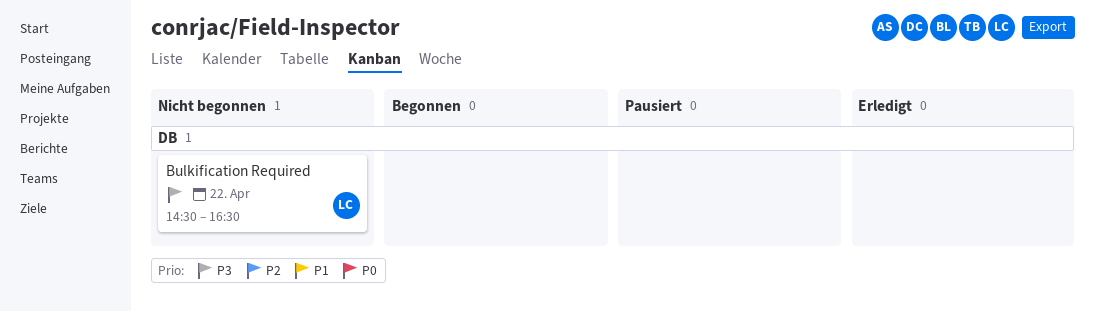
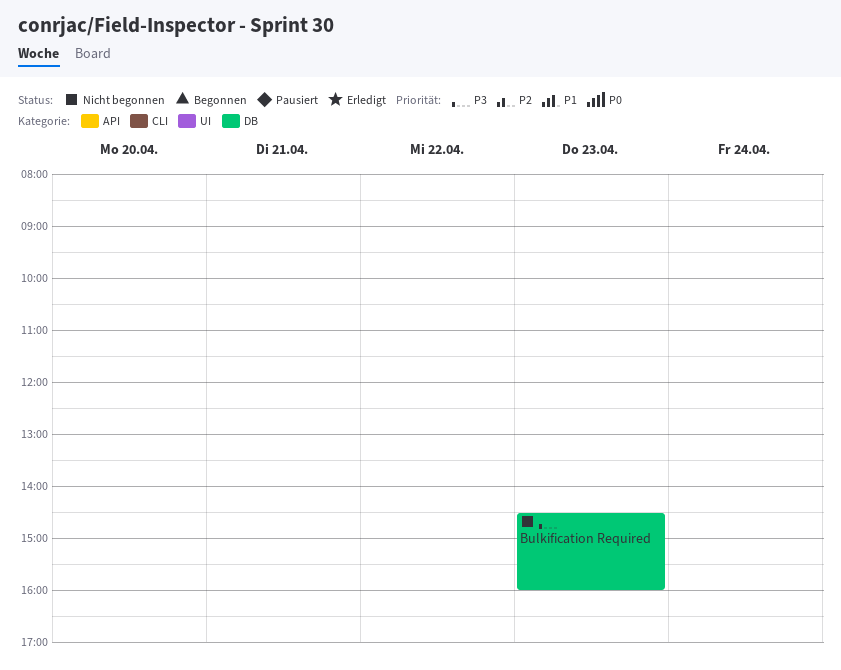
Bulkification Required, day: Apr 22 -> Apr 23
Bulkification Required, ends: 16:30 -> 16:00

